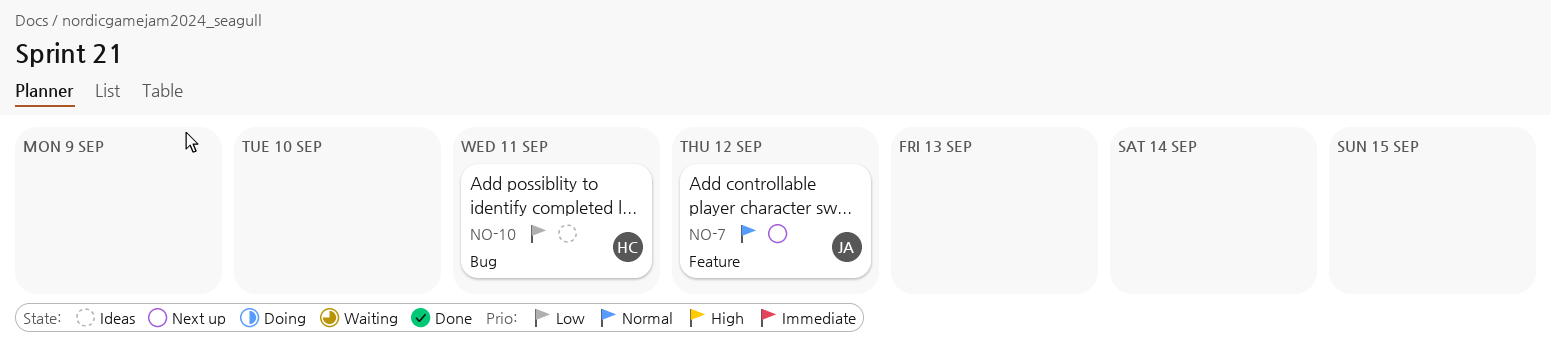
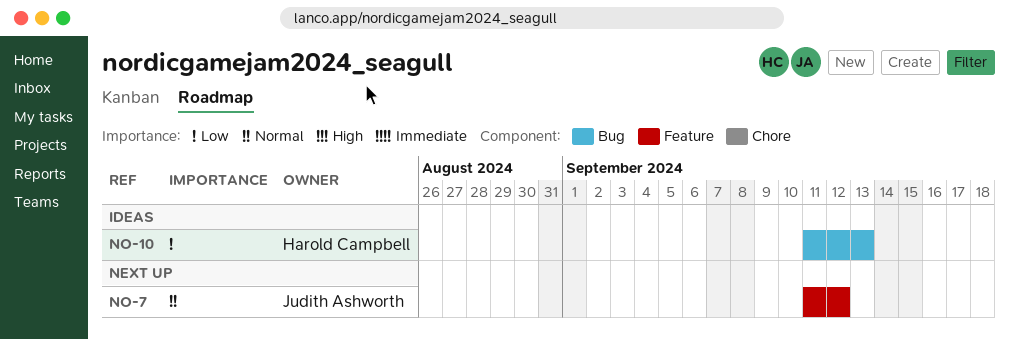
NO-10, due: Sep 11 -> Sep 13

